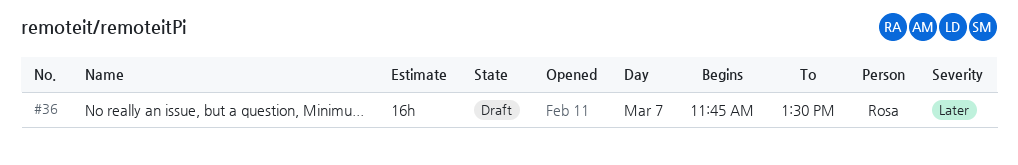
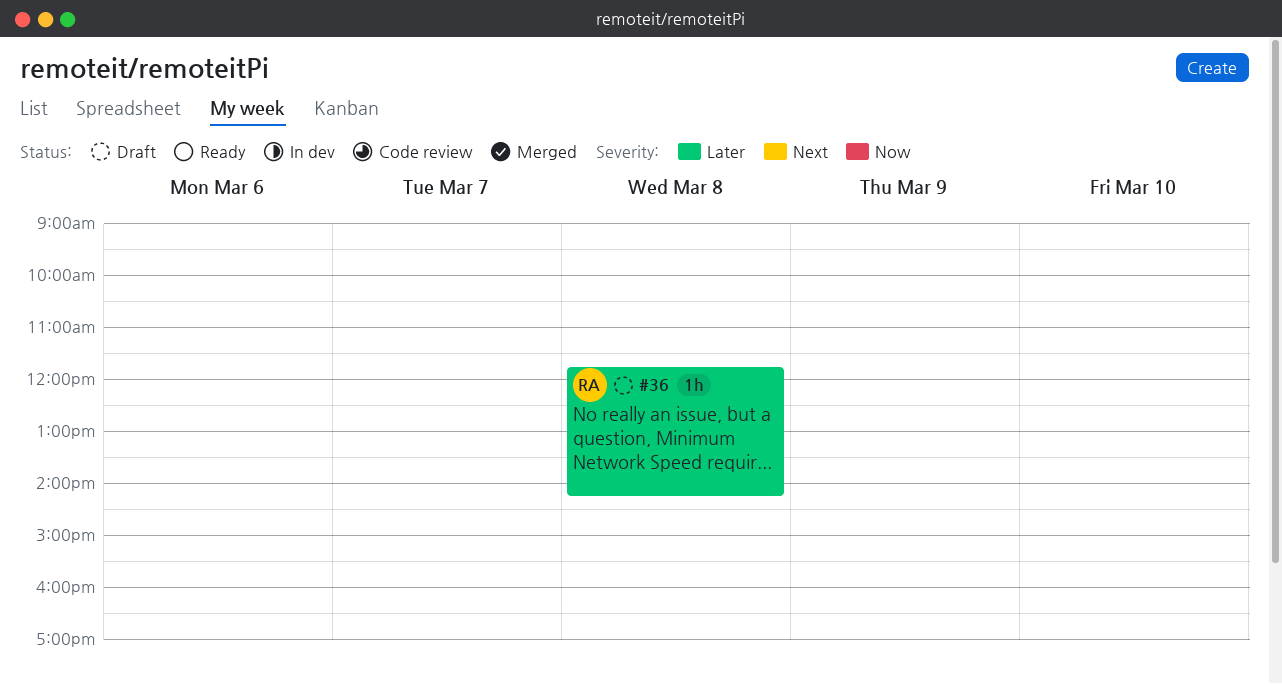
#36, estimate: 16h -> 1h
#36, day: Mar 7 -> Mar 8
#36, ends: 13:30 -> 14:15

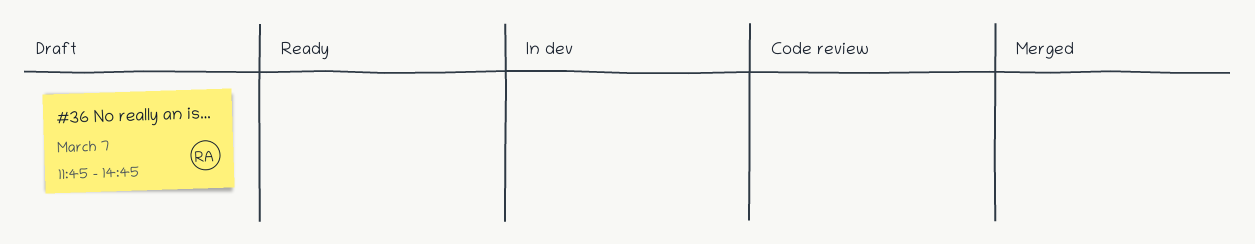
#36, day: Mar 8 -> Mar 7
#36, ends: 14:15 -> 14:45

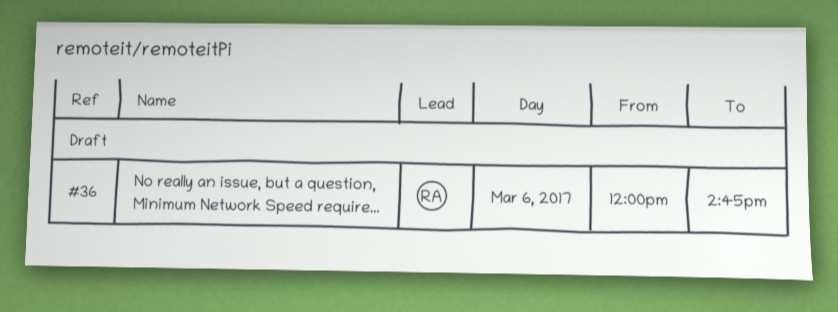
#36, day: Mar 7 -> Mar 6
#36, begins: 11:45 -> 12:00

